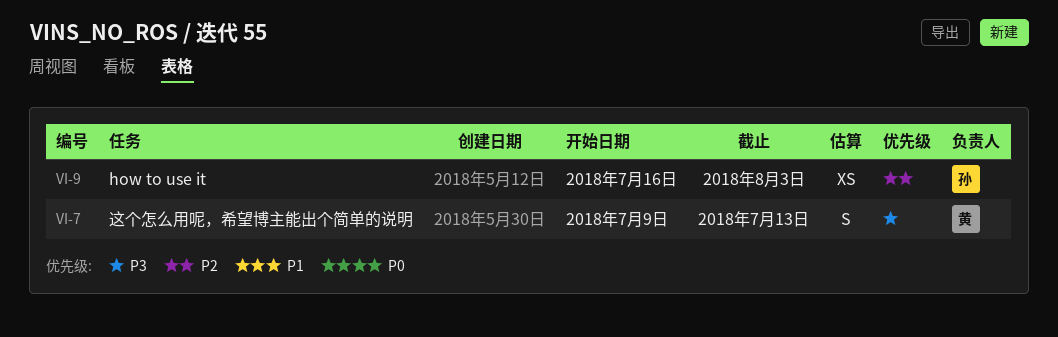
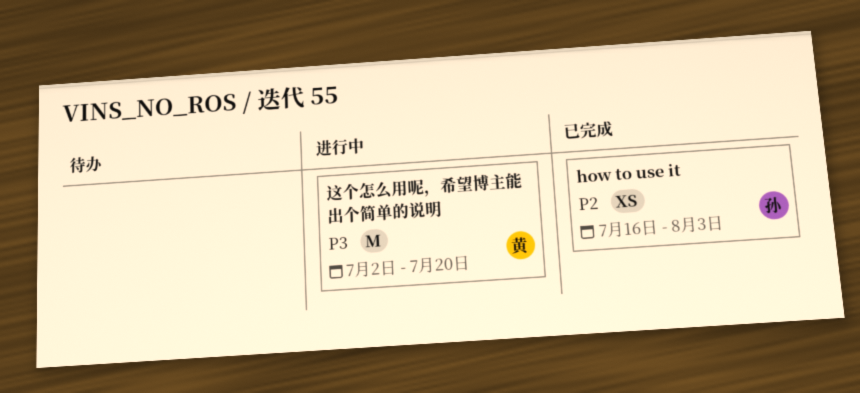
这个怎么用呢，希望博主能出个简单的说明, estimate: S -> M
这个怎么用呢，希望博主能出个简单的说明, start: Jul 9 -> Jul 2
这个怎么用呢，希望博主能出个简单的说明, due: Jul 13 -> Jul 20

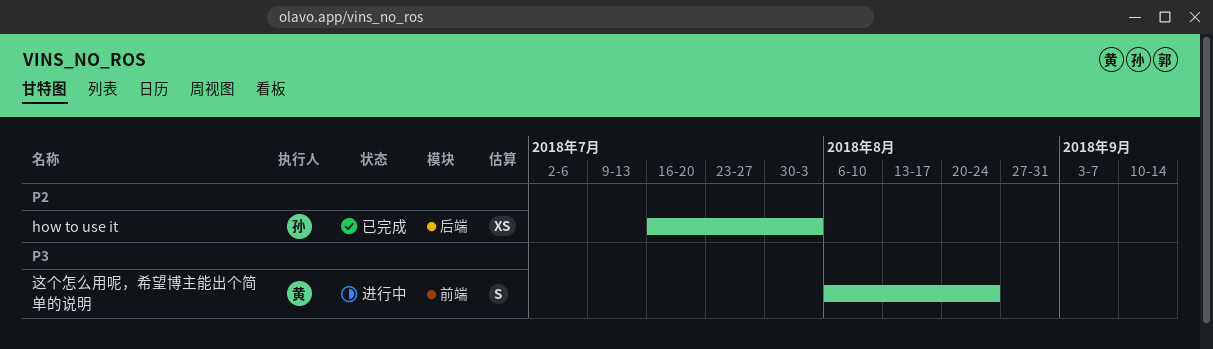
这个怎么用呢，希望博主能出个简单的说明, estimate: M -> S
这个怎么用呢，希望博主能出个简单的说明, start: Jul 2 -> Aug 6
这个怎么用呢，希望博主能出个简单的说明, due: Jul 20 -> Aug 24

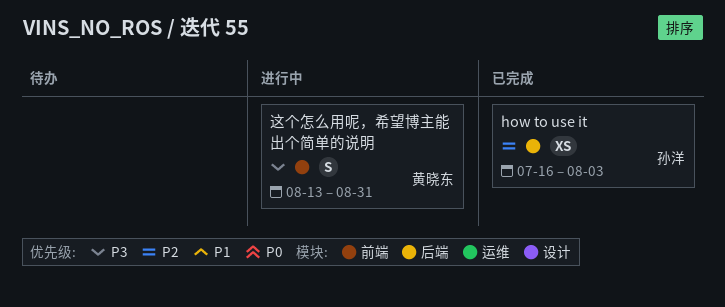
这个怎么用呢，希望博主能出个简单的说明, start: Aug 6 -> Aug 13
这个怎么用呢，希望博主能出个简单的说明, due: Aug 24 -> Aug 31

